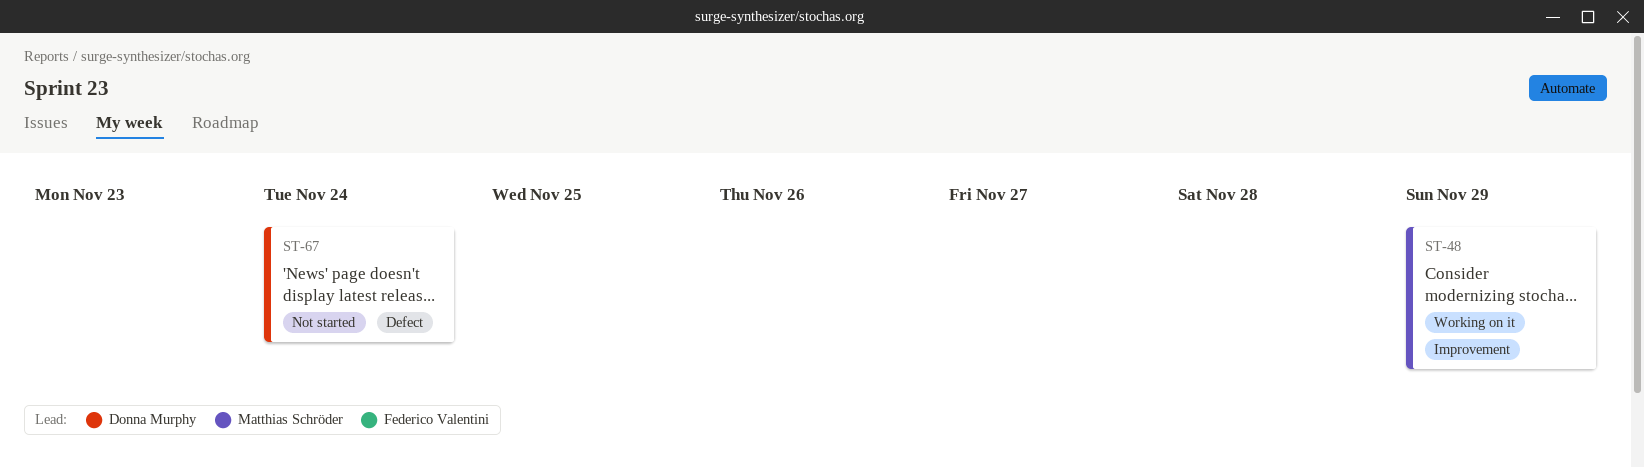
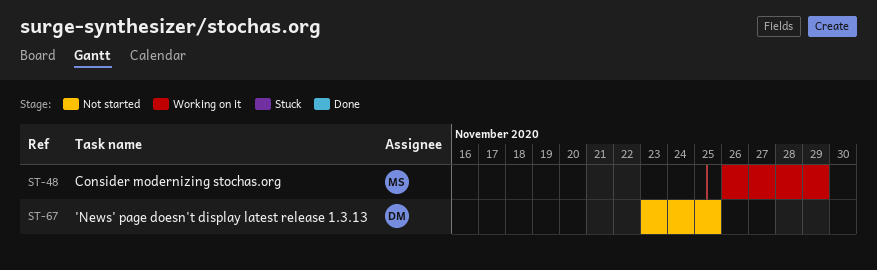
ST-67, due: Nov 24 -> Nov 25

